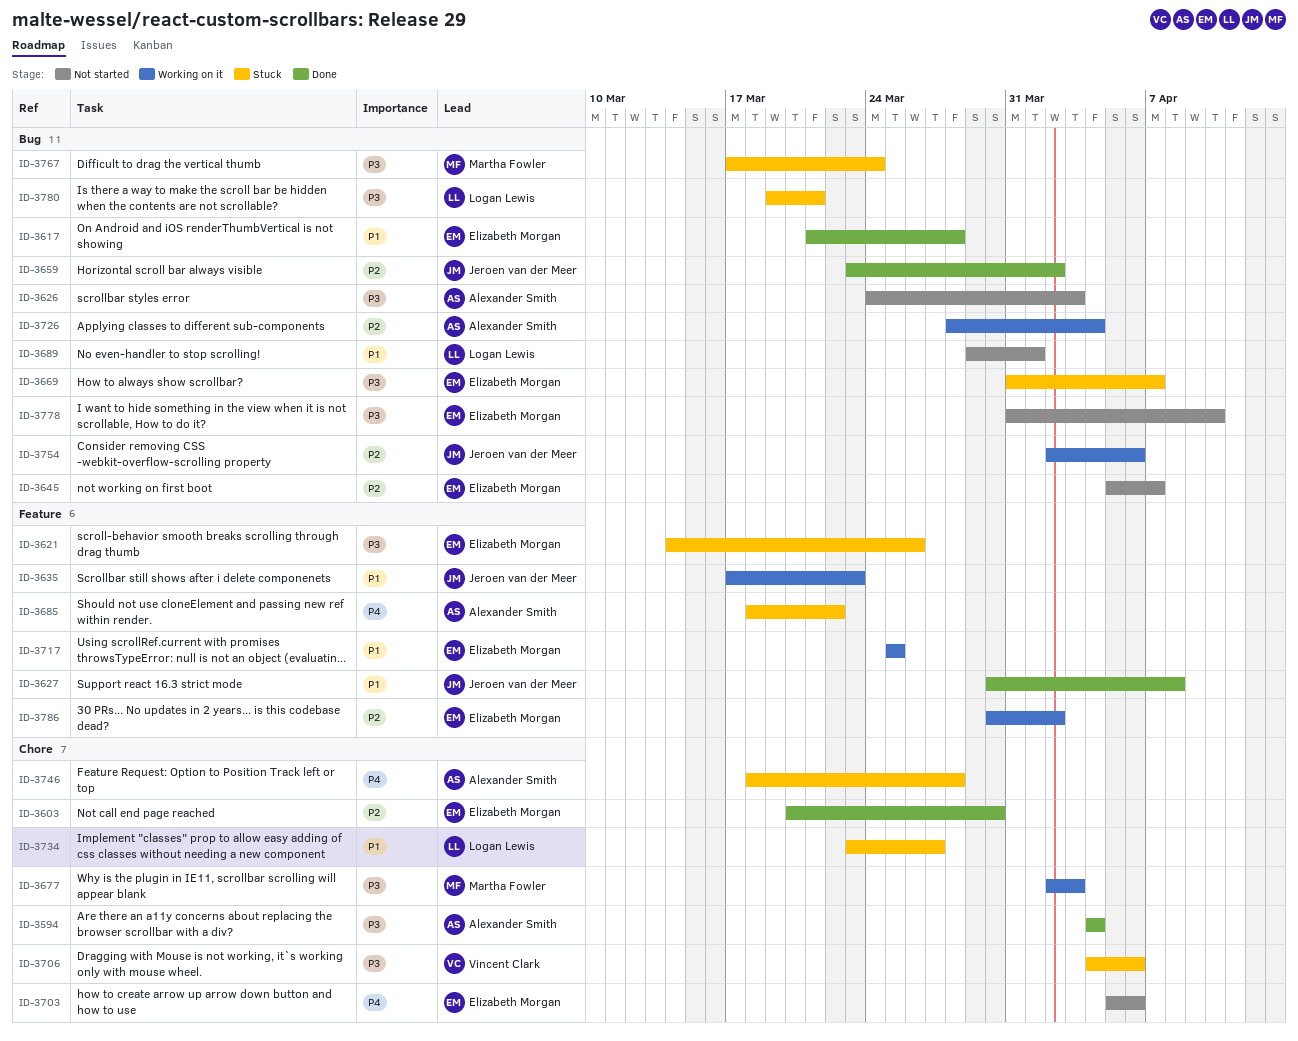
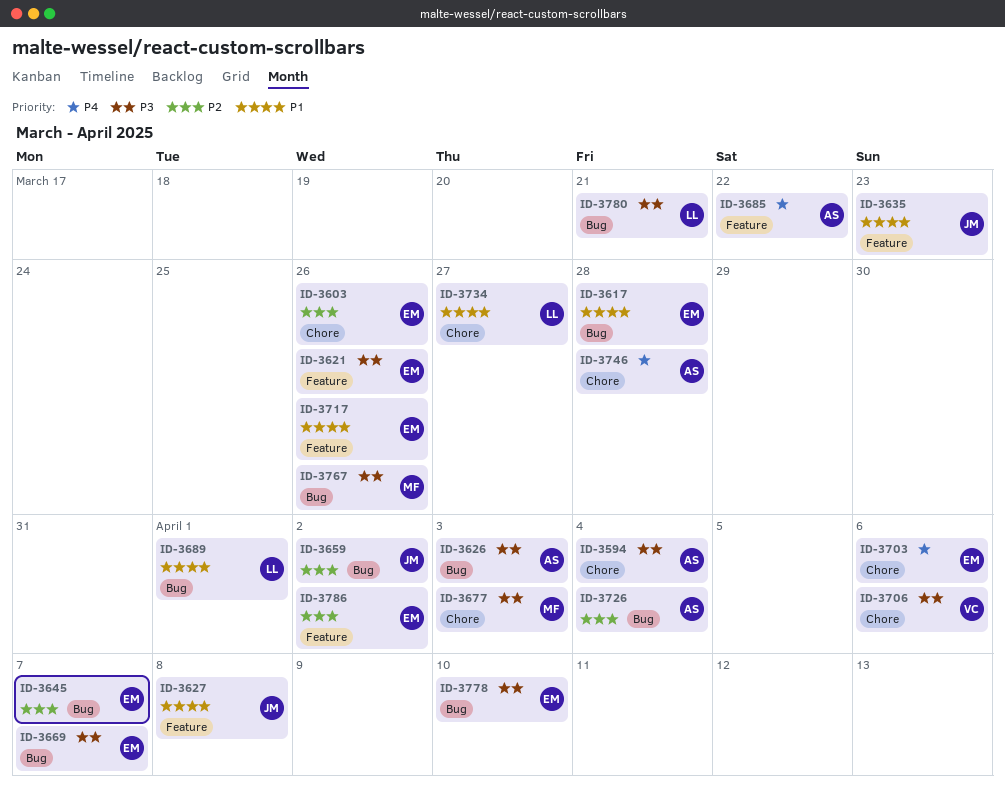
ID-3603, due: Mar 30 -> Mar 26
ID-3717, due: Mar 25 -> Mar 26
ID-3754: present -> none
ID-3767, due: Mar 24 -> Mar 26

